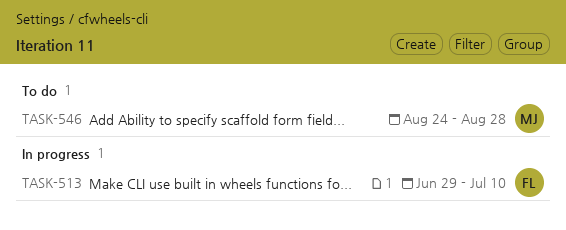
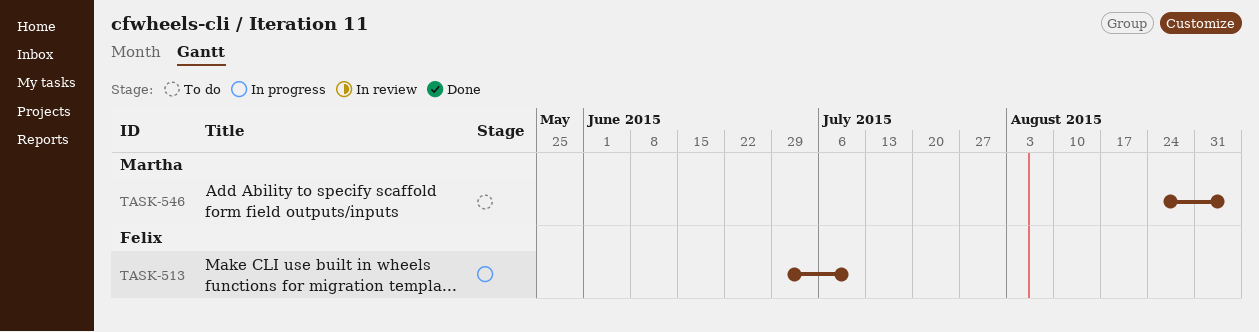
TASK-546, due: Aug 28 -> Sep 4

